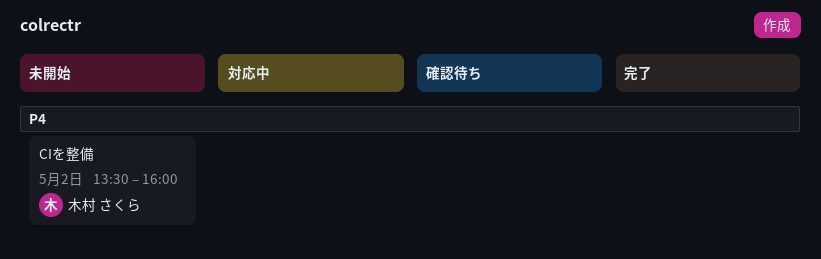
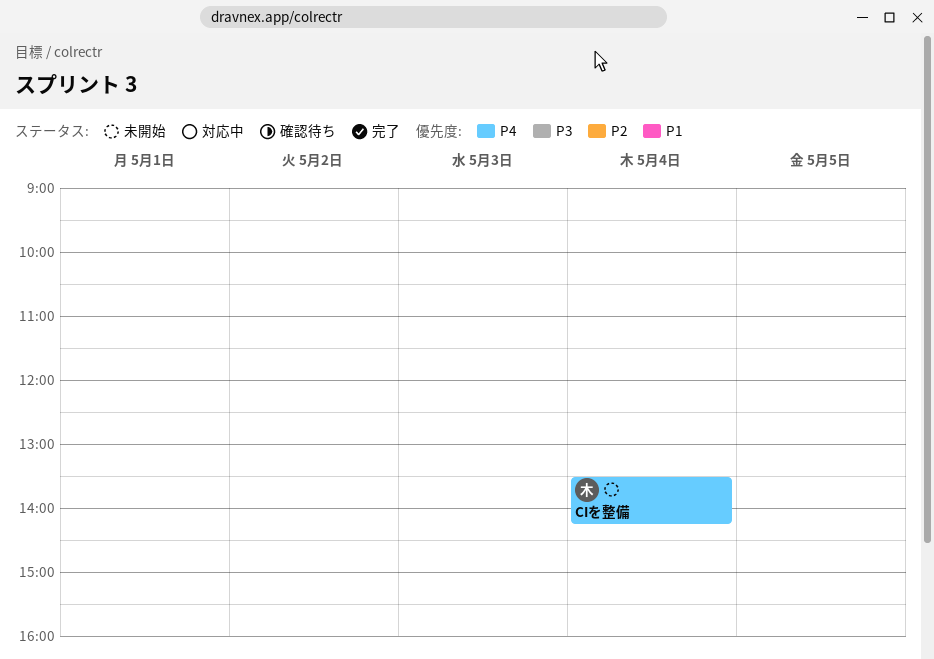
CIを整備, day: May 2 -> May 4
CIを整備, ends: 16:00 -> 14:15

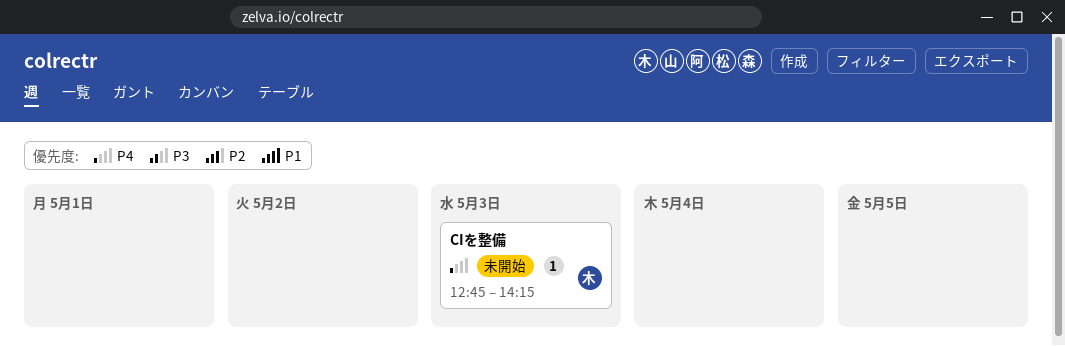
CIを整備, day: May 4 -> May 3
CIを整備, begins: 13:30 -> 12:45

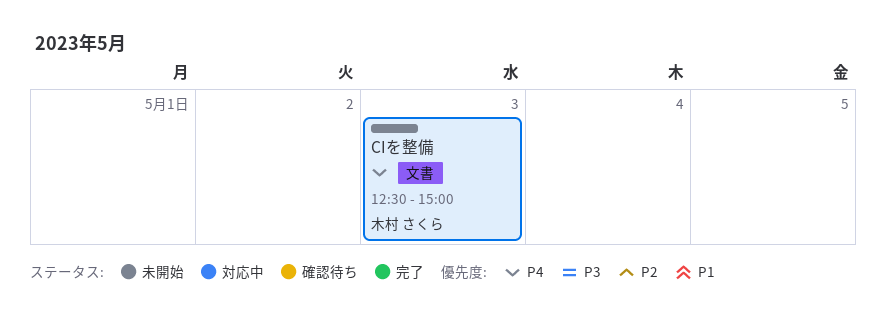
CIを整備, begins: 12:45 -> 12:30
CIを整備, ends: 14:15 -> 15:00

